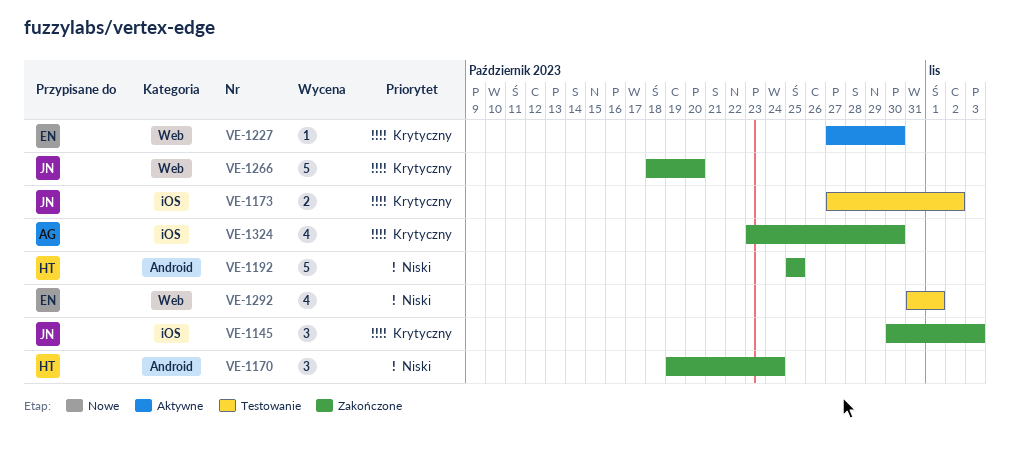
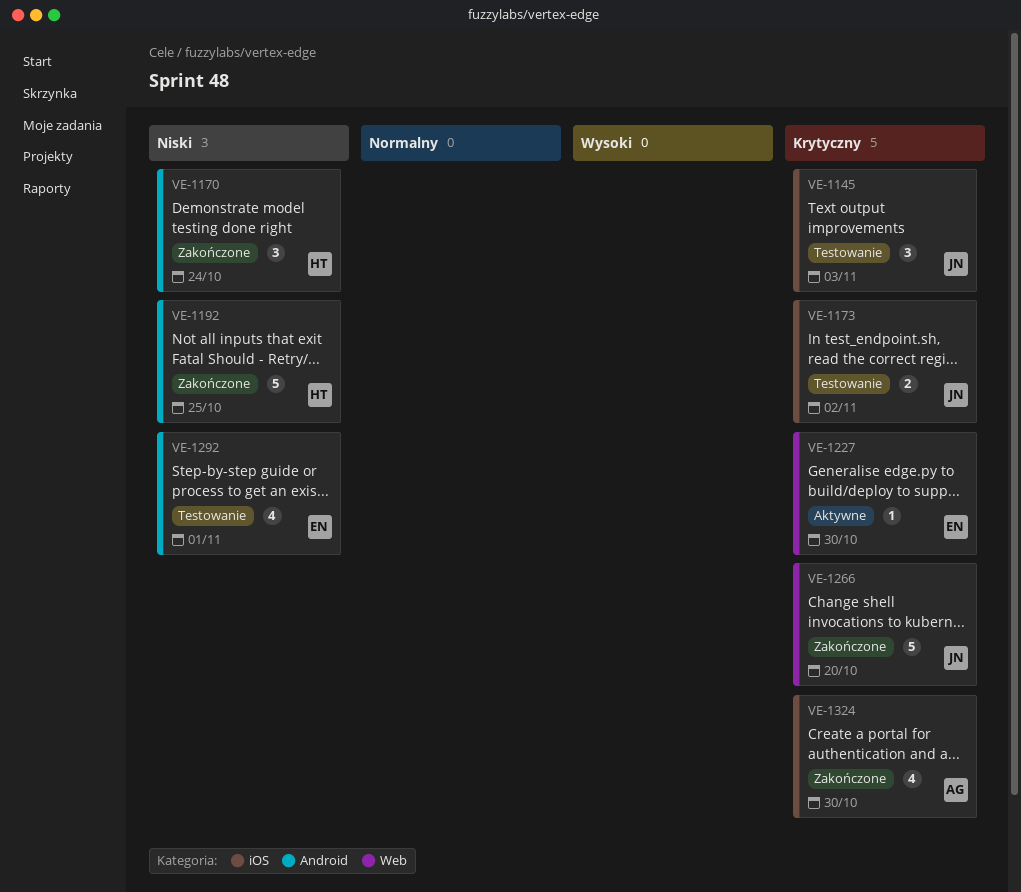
VE-1145, status: Zakończone -> Testowanie
VE-1292, label: Web -> Android

